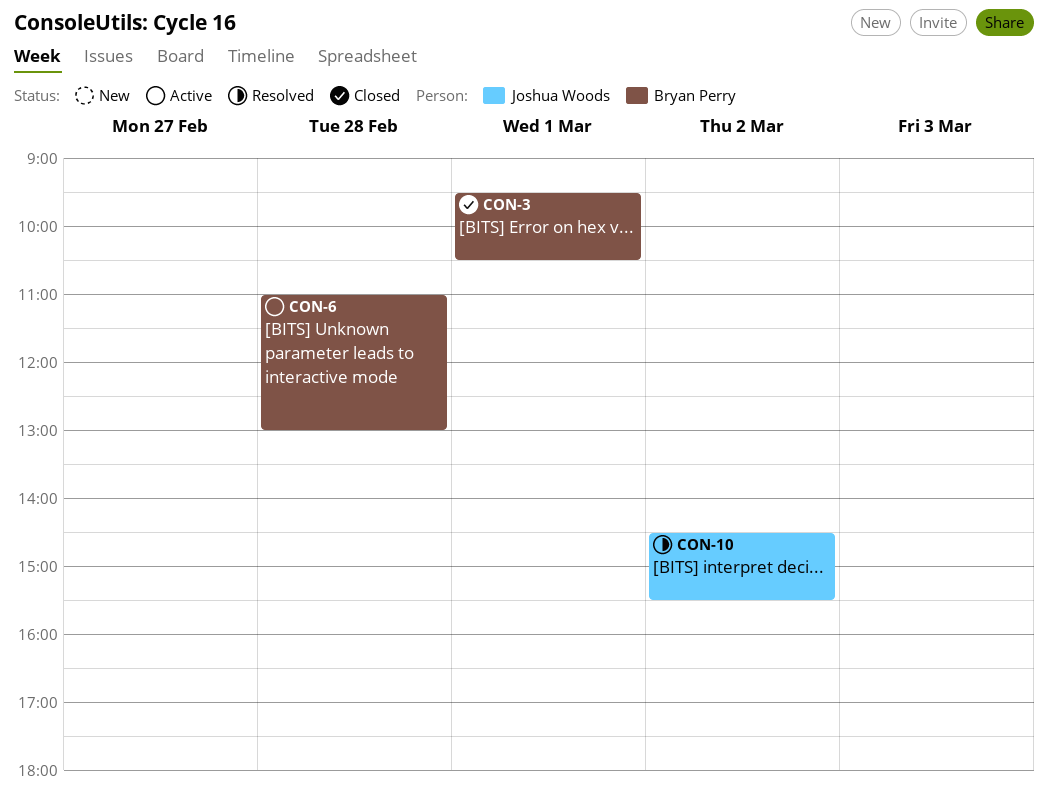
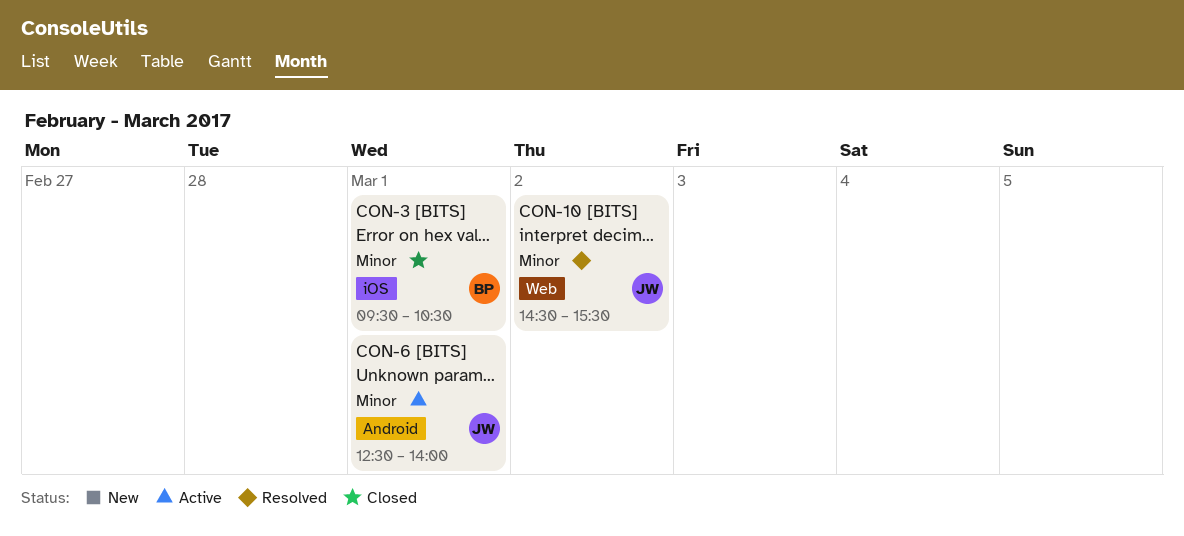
CON-6, owner: Bryan Perry -> Joshua Woods
CON-6, day: Feb 28 -> Mar 1
CON-6, begins: 11:00 -> 12:30
CON-6, ends: 13:00 -> 14:00

